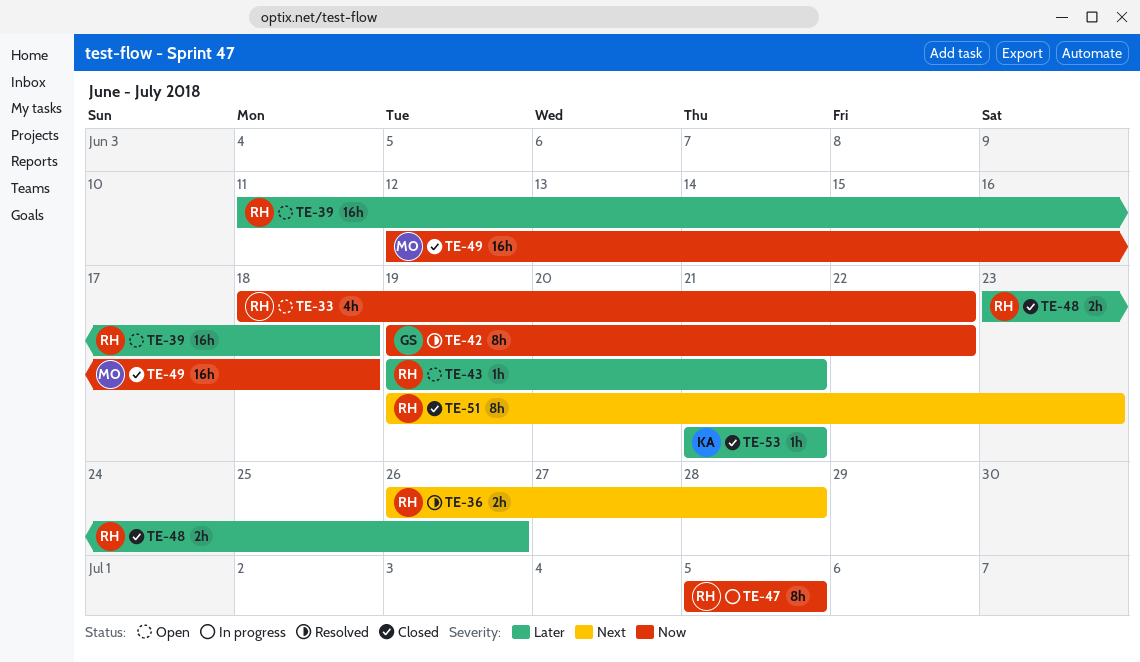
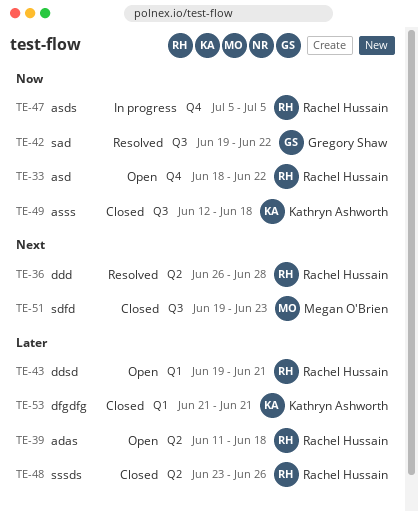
TE-49, owner: Megan O'Brien -> Kathryn Ashworth
TE-51, owner: Rachel Hussain -> Megan O'Brien

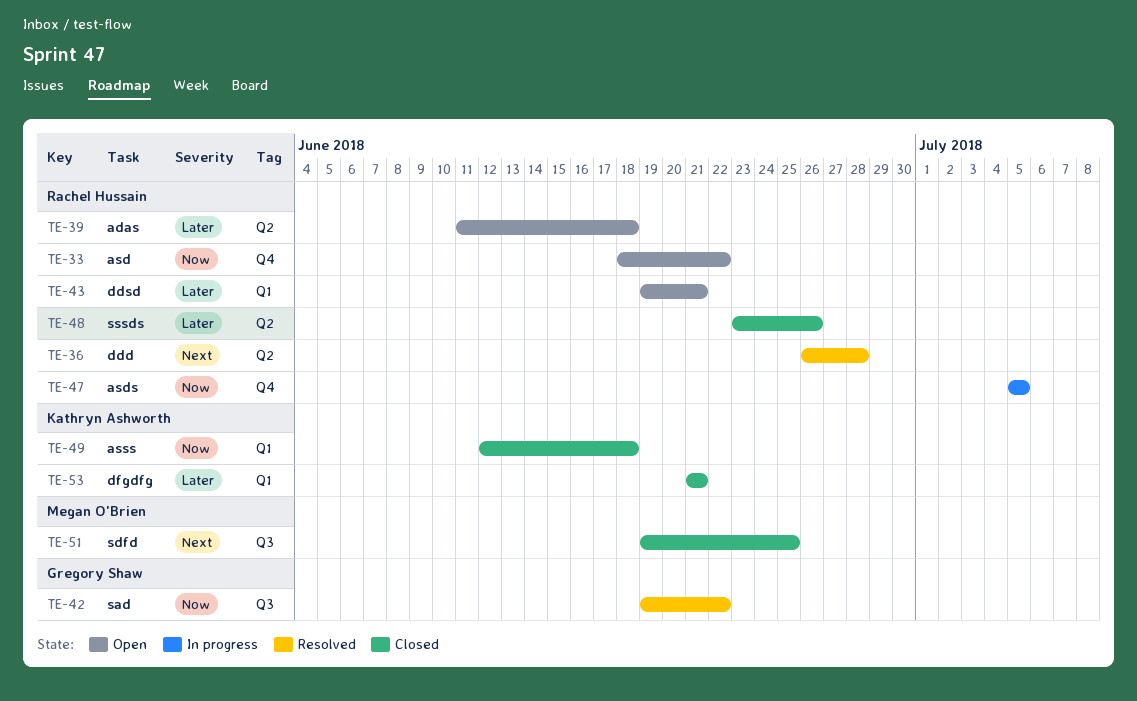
TE-49, label: Q3 -> Q1
TE-51, due: Jun 23 -> Jun 25

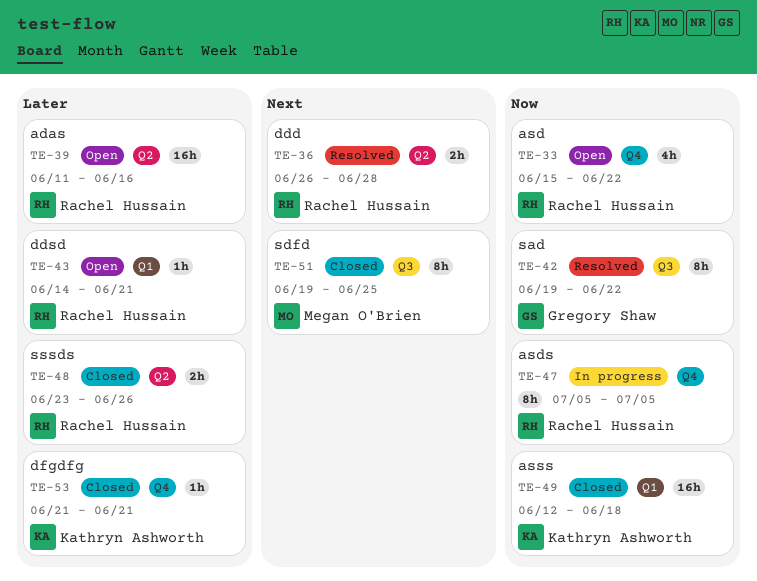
TE-33, start: Jun 18 -> Jun 15
TE-39, due: Jun 18 -> Jun 16
TE-43, start: Jun 19 -> Jun 14
TE-53, label: Q1 -> Q4

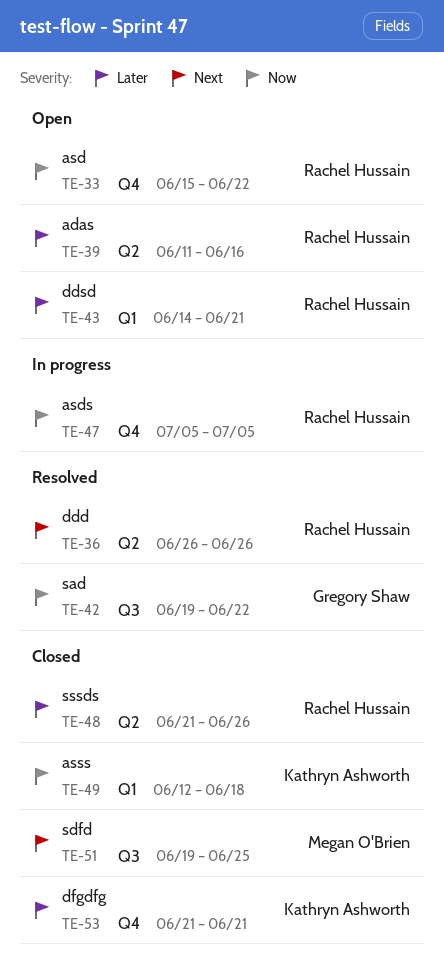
TE-36, due: Jun 28 -> Jun 26
TE-48, start: Jun 23 -> Jun 21

